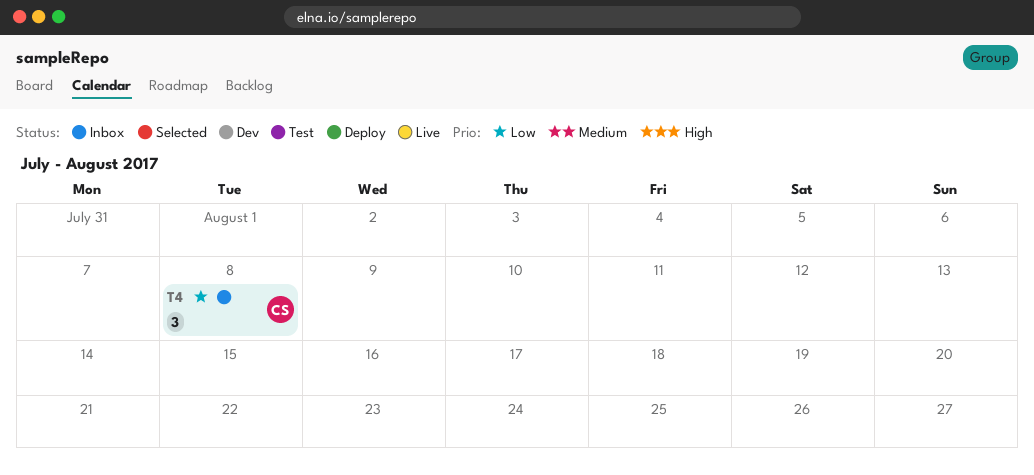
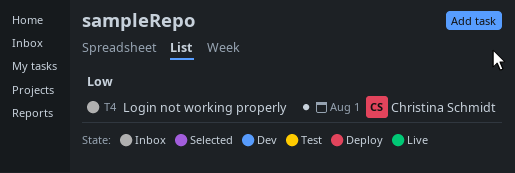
T4, estimate: 3 -> 1
T4, due: Aug 8 -> Aug 1

